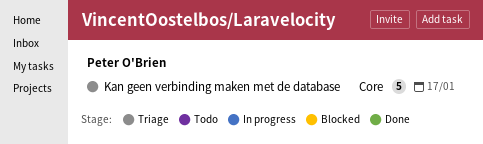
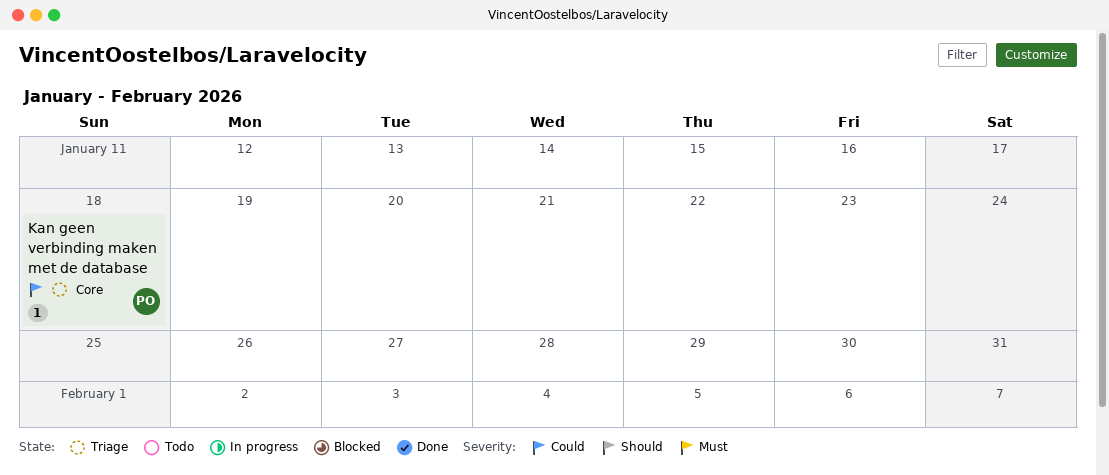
Kan geen verbinding maken met de database, estimate: 5 -> 1
Kan geen verbinding maken met de database, due: Jan 17 -> Jan 18

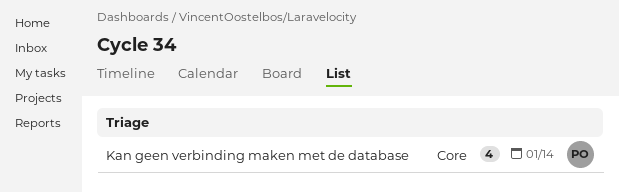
Kan geen verbinding maken met de database, estimate: 1 -> 4
Kan geen verbinding maken met de database, due: Jan 18 -> Jan 14

